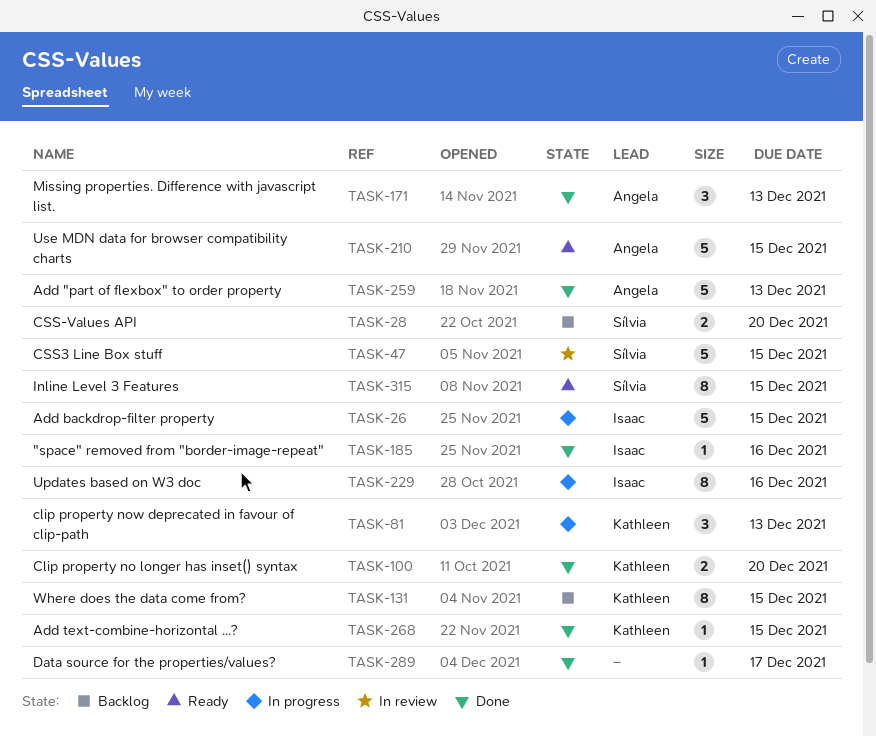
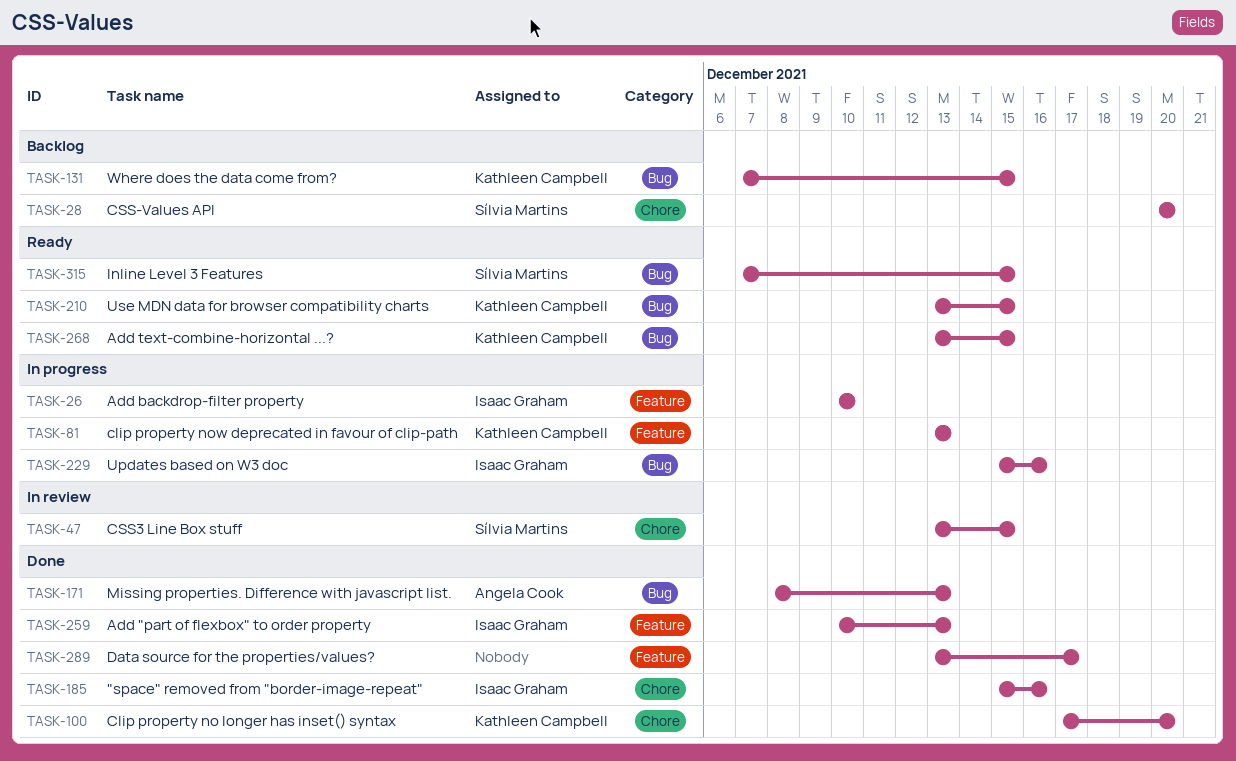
TASK-26, due: Dec 15 -> Dec 10
TASK-210, owner: Angela Cook -> Kathleen Campbell
TASK-259, owner: Angela Cook -> Isaac Graham
TASK-268, status: Done -> Ready

